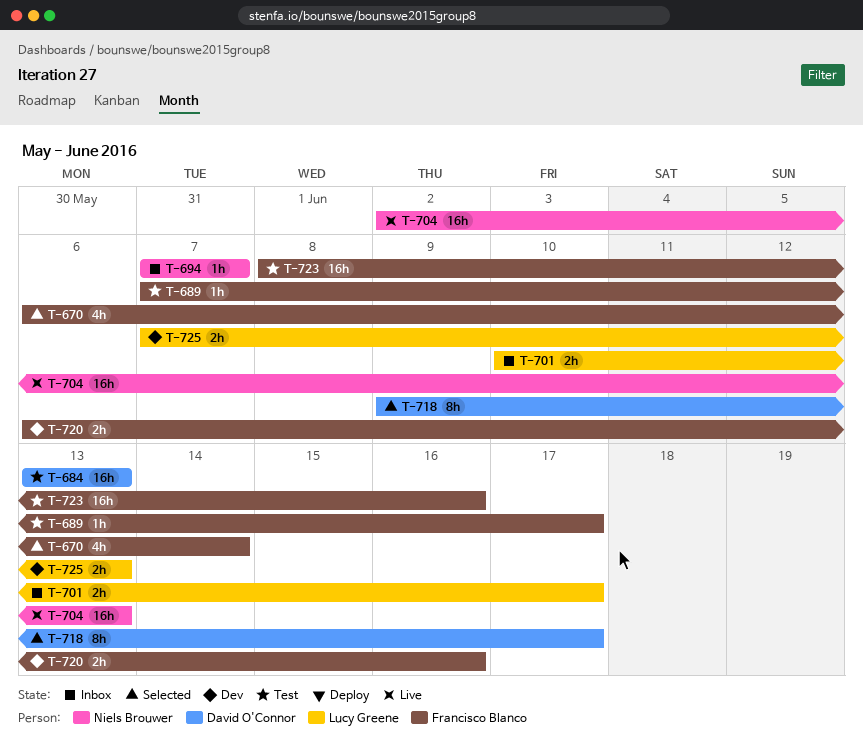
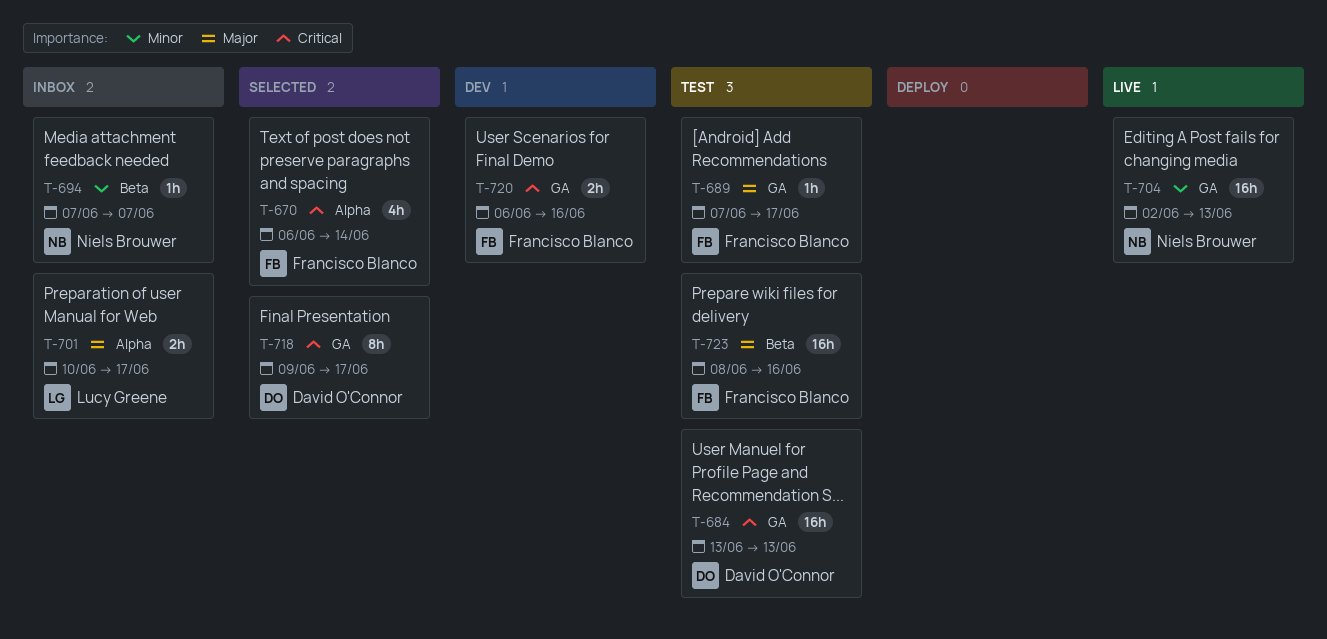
T-725: present -> none

